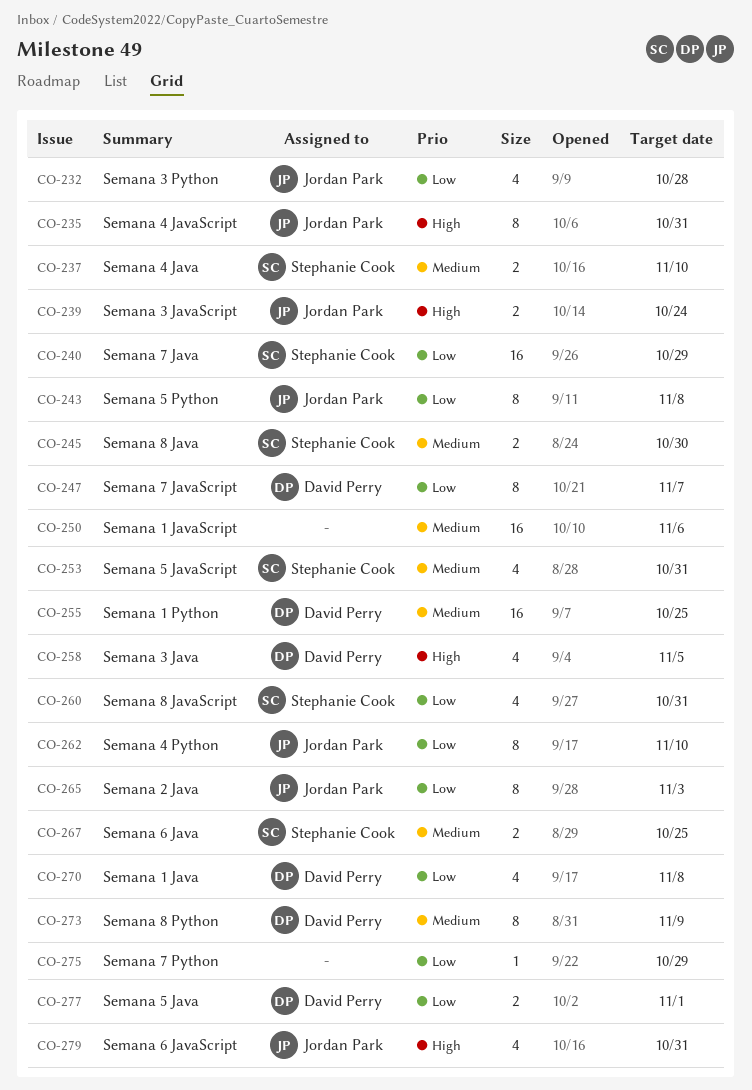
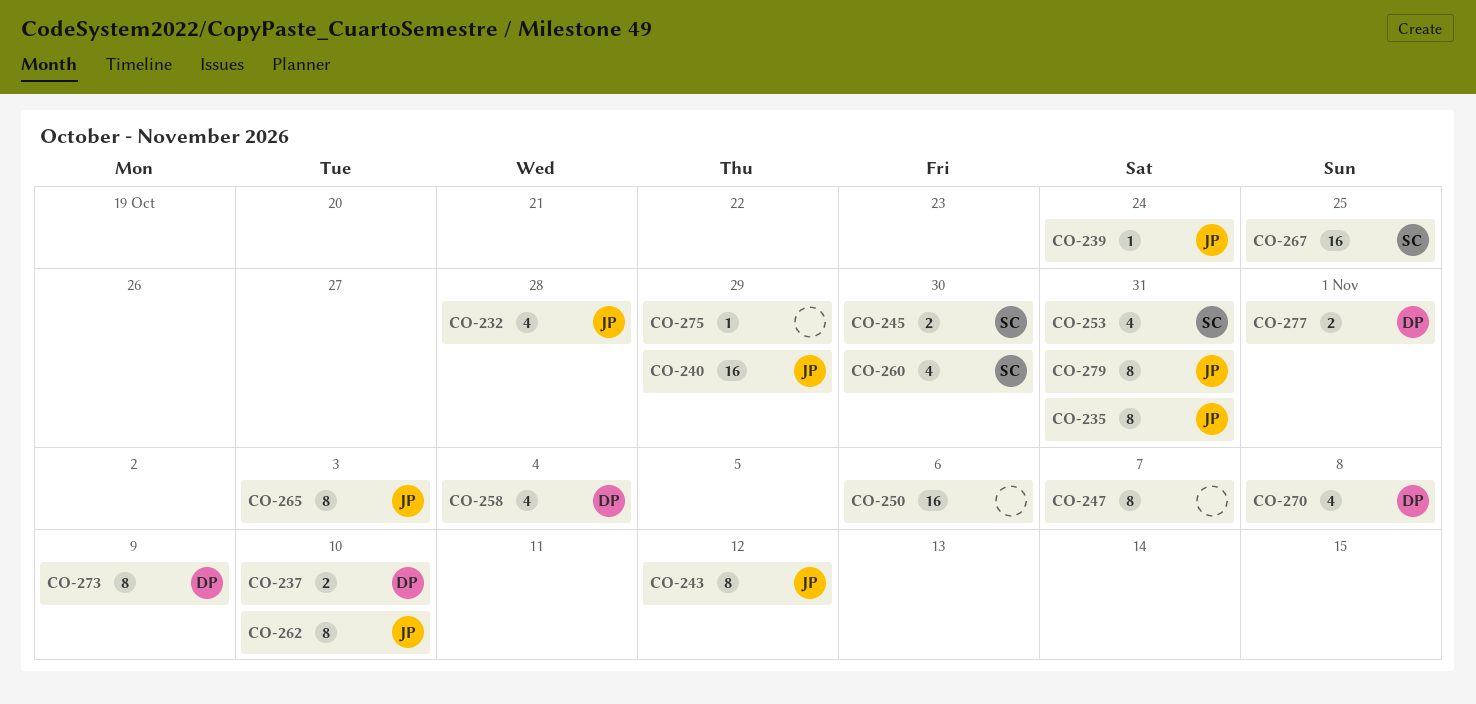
CO-237, owner: Stephanie Cook -> David Perry
CO-239, estimate: 2 -> 1
CO-240, owner: Stephanie Cook -> Jordan Park
CO-243, due: Nov 8 -> Nov 12
CO-247, owner: David Perry -> none
CO-255: present -> none
CO-258, due: Nov 5 -> Nov 4
CO-260, due: Oct 31 -> Oct 30
CO-267, estimate: 2 -> 16
CO-279, estimate: 4 -> 8

